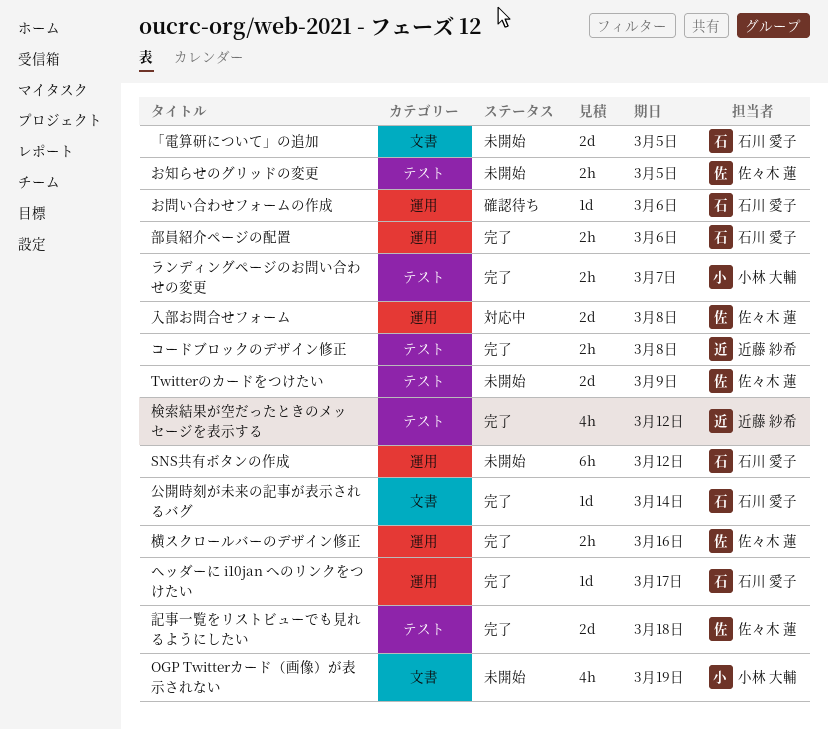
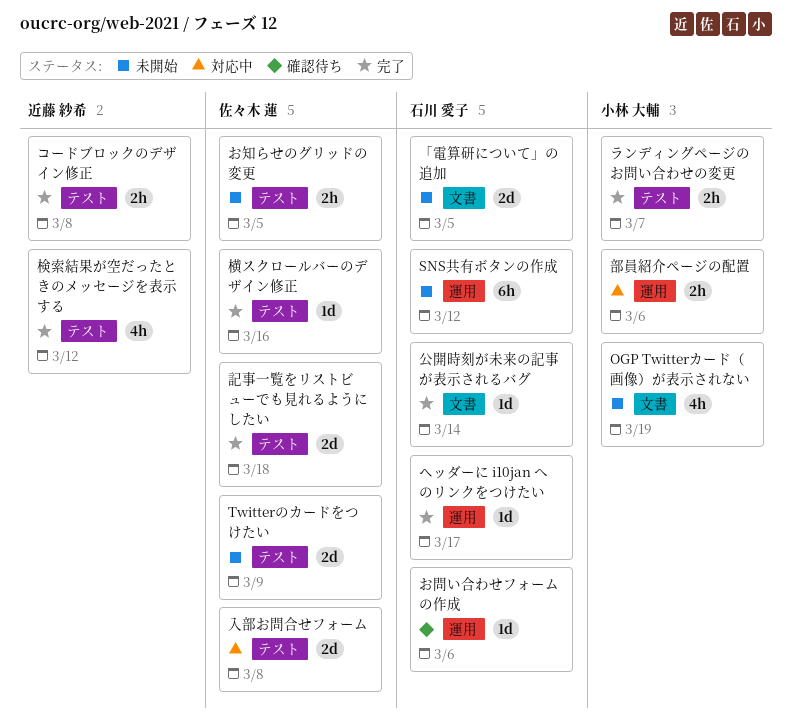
入部お問合せフォーム, label: 運用 -> テスト
横スクロールバーのデザイン修正, label: 運用 -> テスト
横スクロールバーのデザイン修正, estimate: 2h -> 1d
部員紹介ページの配置, status: 完了 -> 対応中
部員紹介ページの配置, owner: 石川 愛子 -> 小林 大輔

